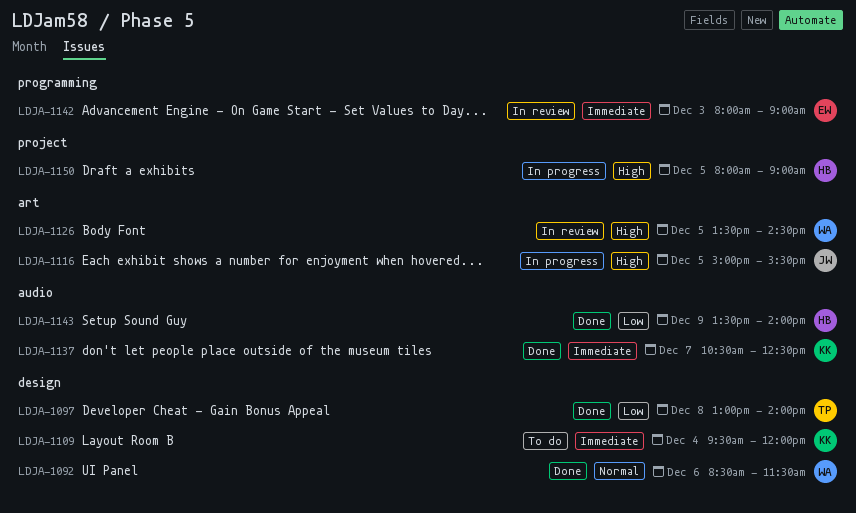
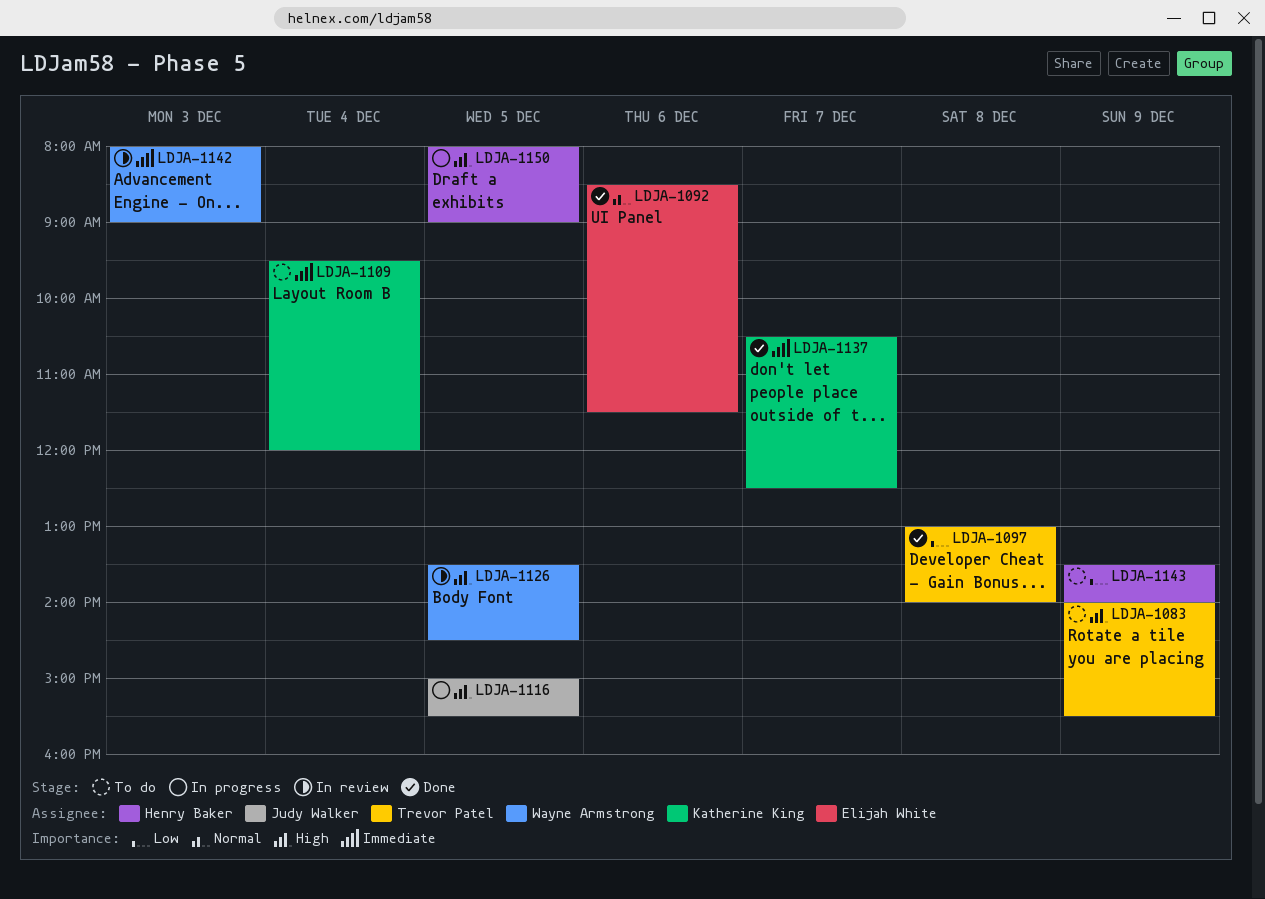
LDJA-1083: none -> present
LDJA-1092, owner: Wayne Armstrong -> Elijah White
LDJA-1142, owner: Elijah White -> Wayne Armstrong
LDJA-1143, status: Done -> To do

